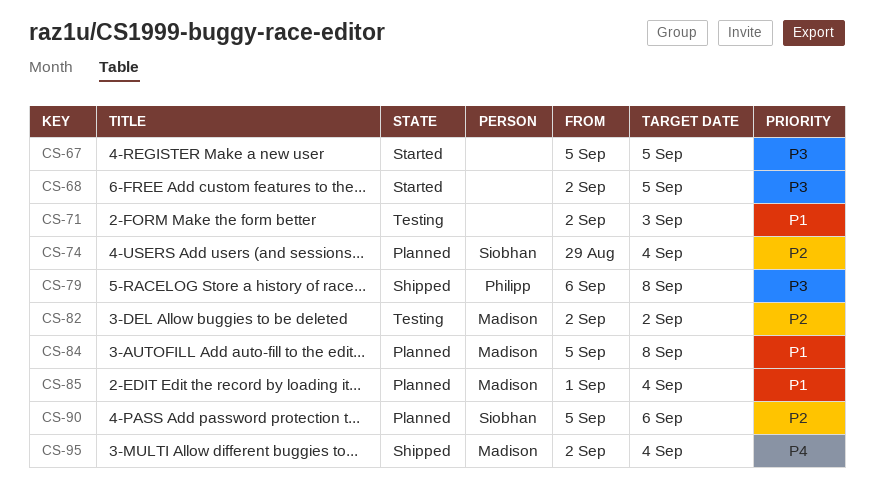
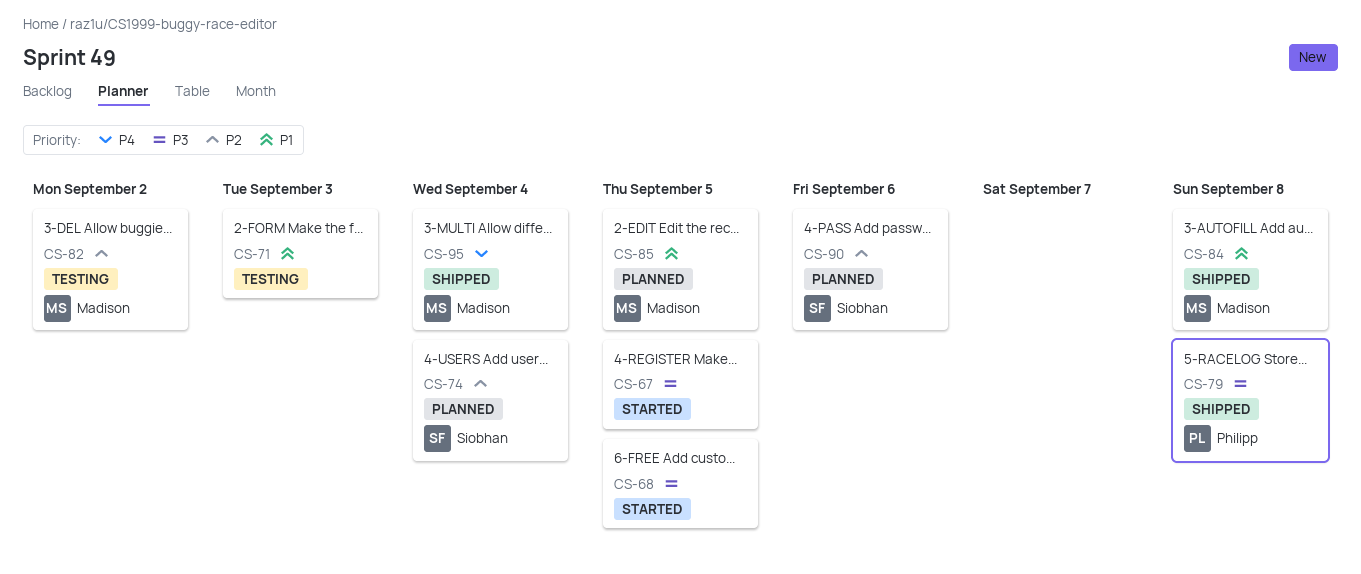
CS-84, status: Planned -> Shipped
CS-85, due: Sep 4 -> Sep 5

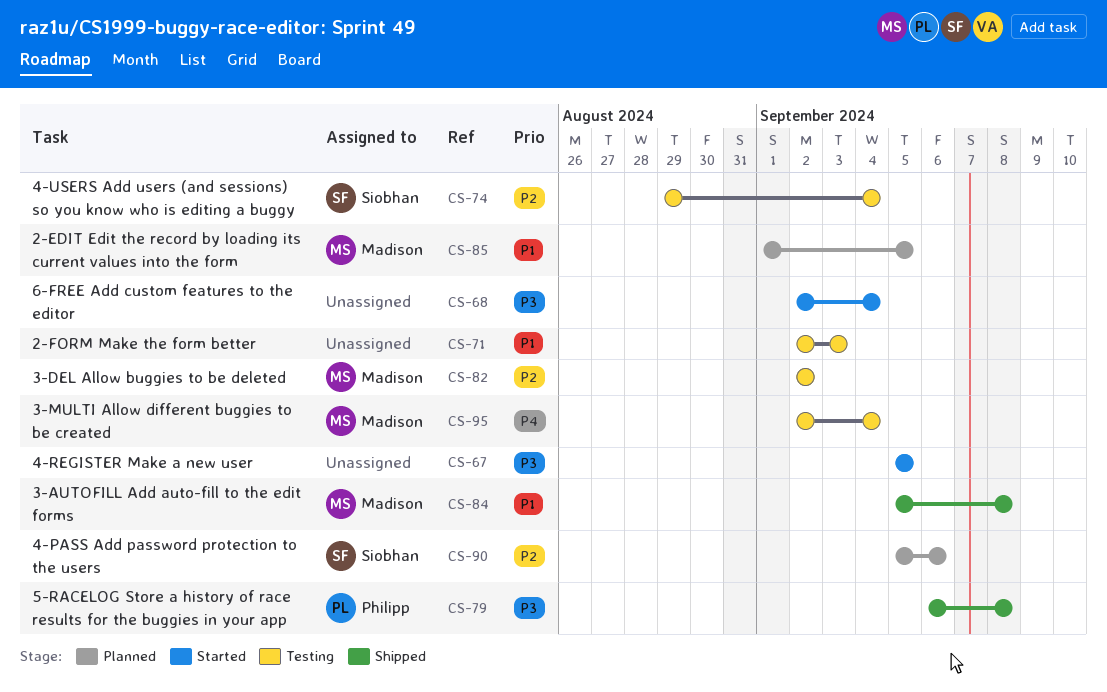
CS-68, due: Sep 5 -> Sep 4
CS-74, status: Planned -> Testing
CS-95, status: Shipped -> Testing

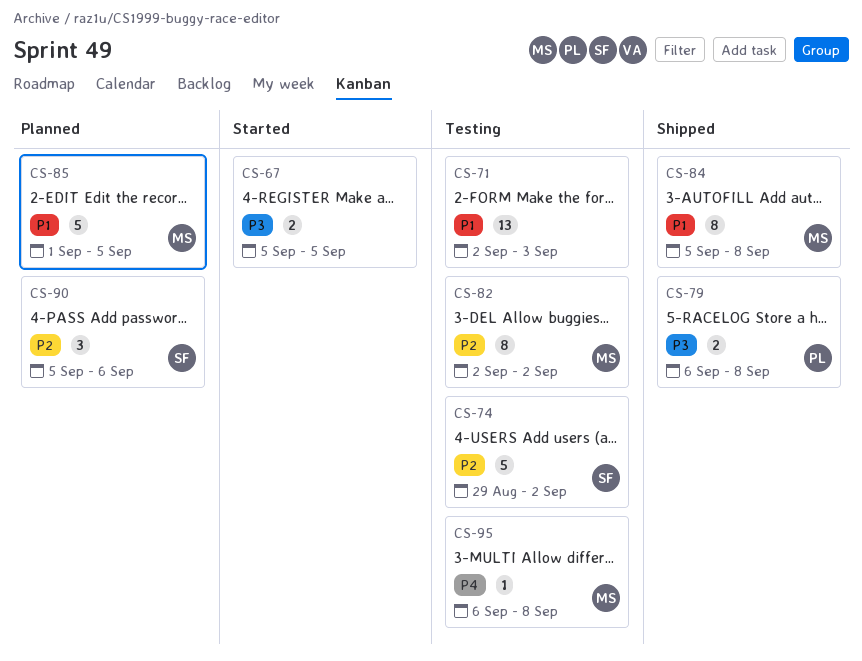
CS-68: present -> none
CS-74, due: Sep 4 -> Sep 2
CS-95, start: Sep 2 -> Sep 6
CS-95, due: Sep 4 -> Sep 8

